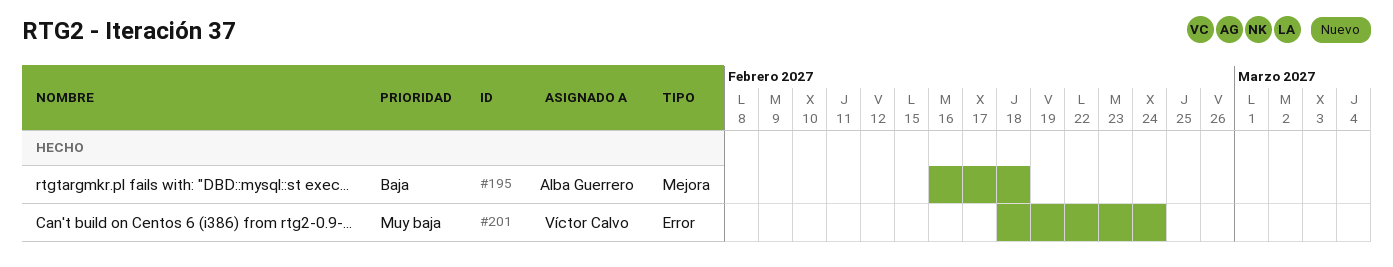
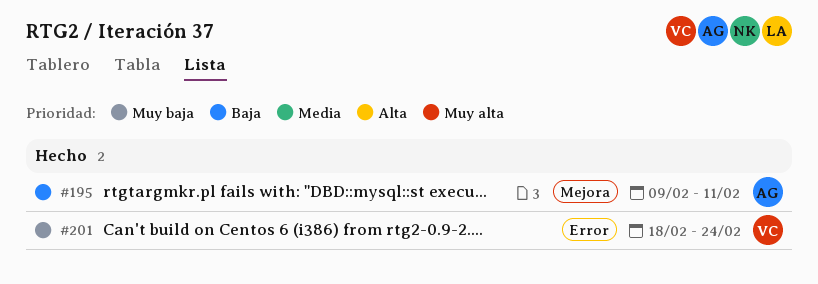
#195, start: Feb 16 -> Feb 9
#195, due: Feb 18 -> Feb 11

